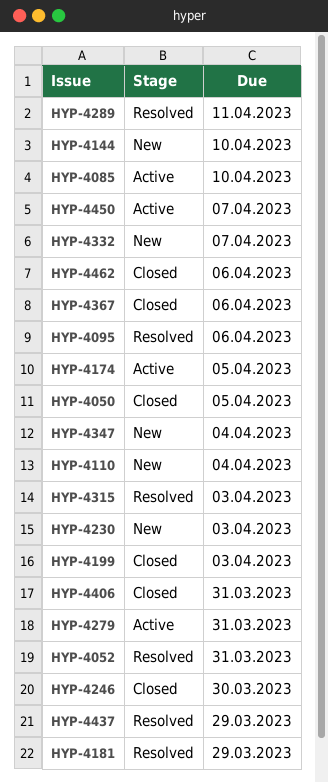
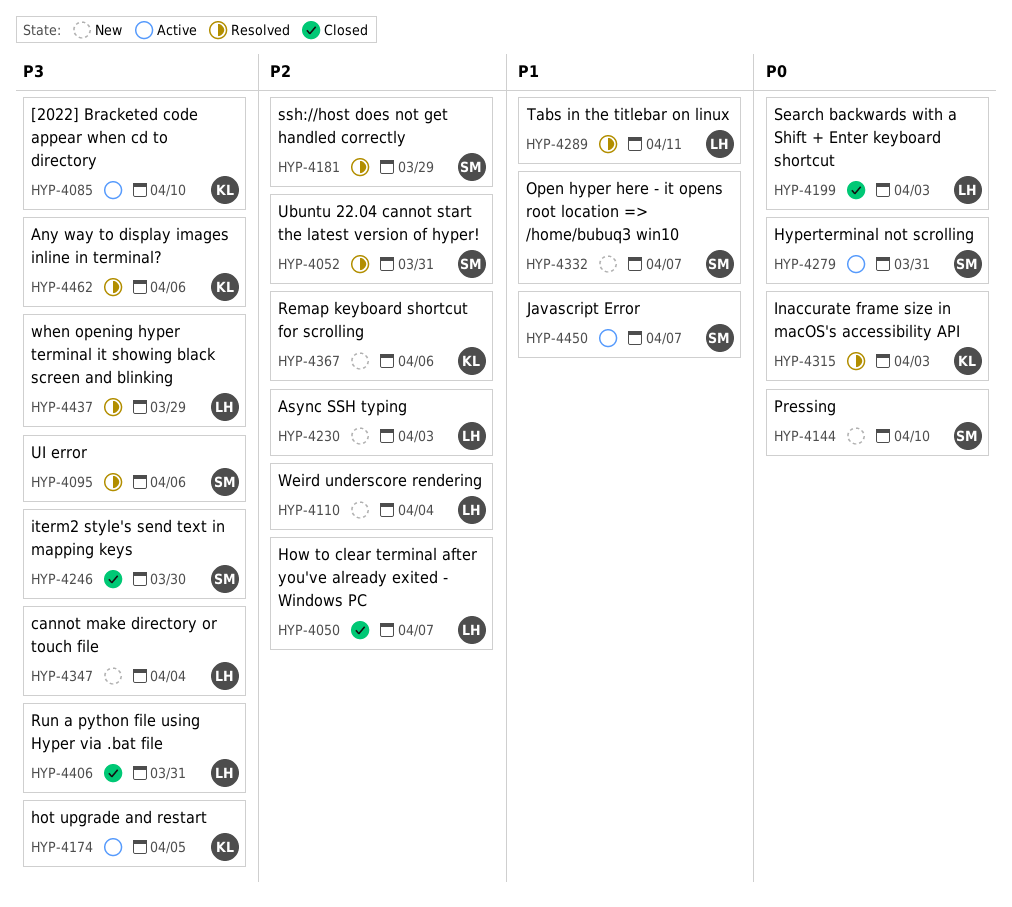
HYP-4050, due: Apr 5 -> Apr 7
HYP-4367, status: Closed -> New
HYP-4462, status: Closed -> Resolved

